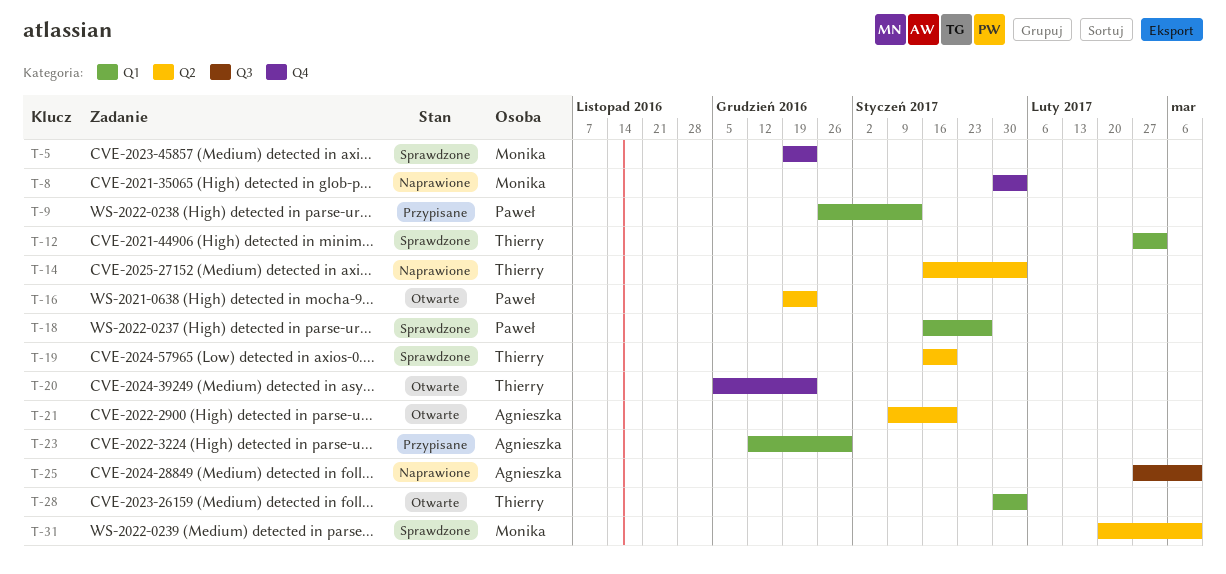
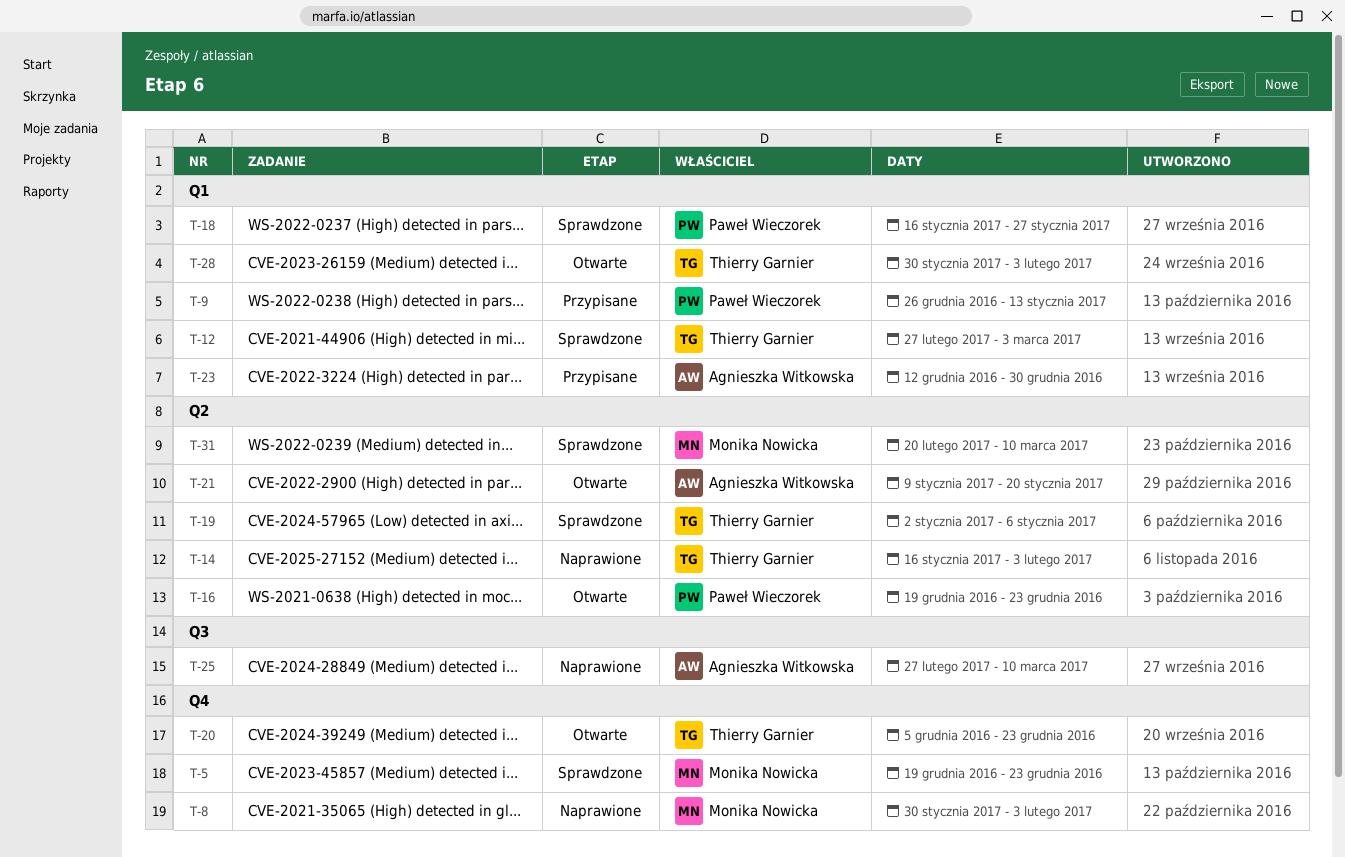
T-19, start: Jan 16 -> Jan 2
T-19, due: Jan 20 -> Jan 6

